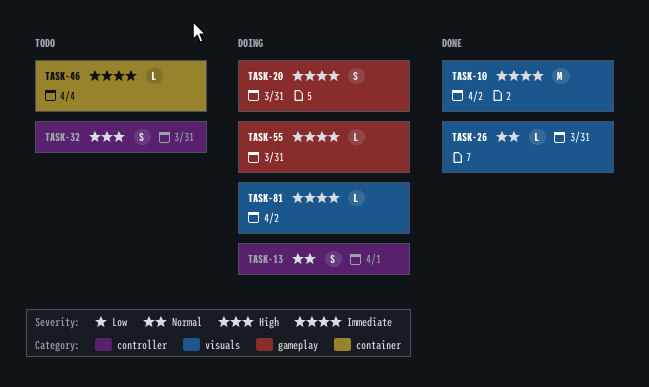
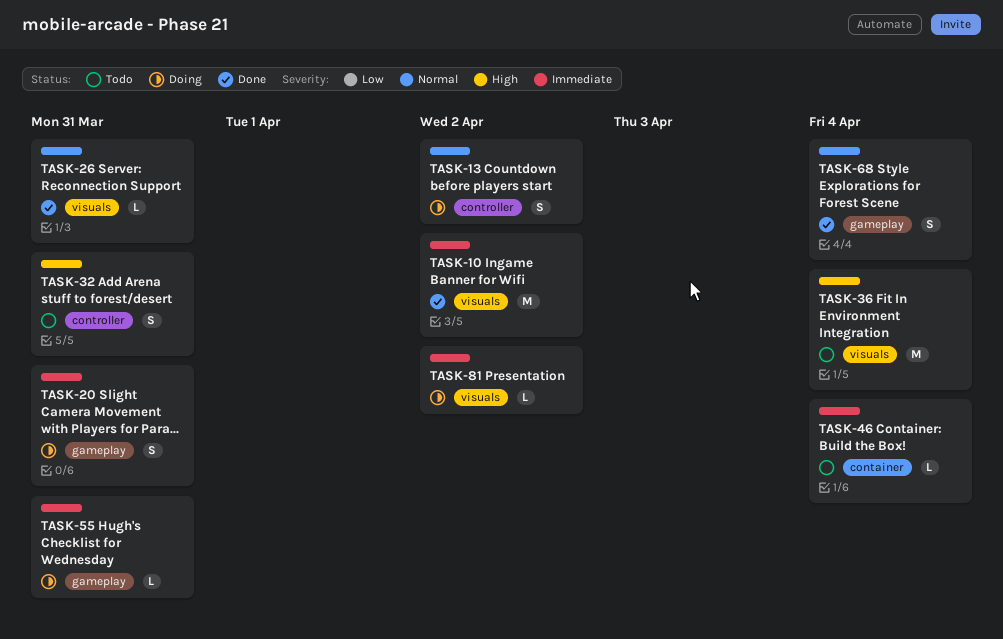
TASK-13, due: Apr 1 -> Apr 2
TASK-36: none -> present
TASK-68: none -> present

